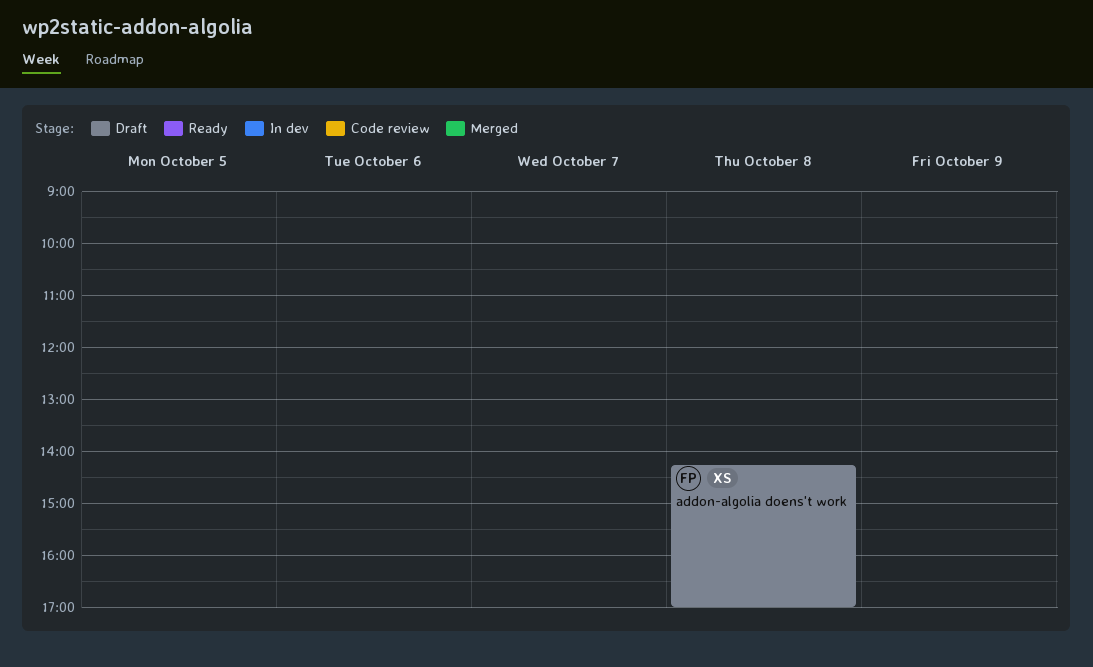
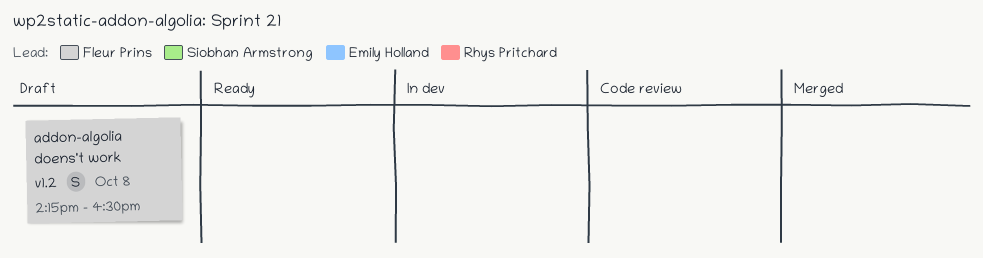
addon-algolia doens't work, estimate: XS -> S
addon-algolia doens't work, ends: 17:00 -> 16:30

